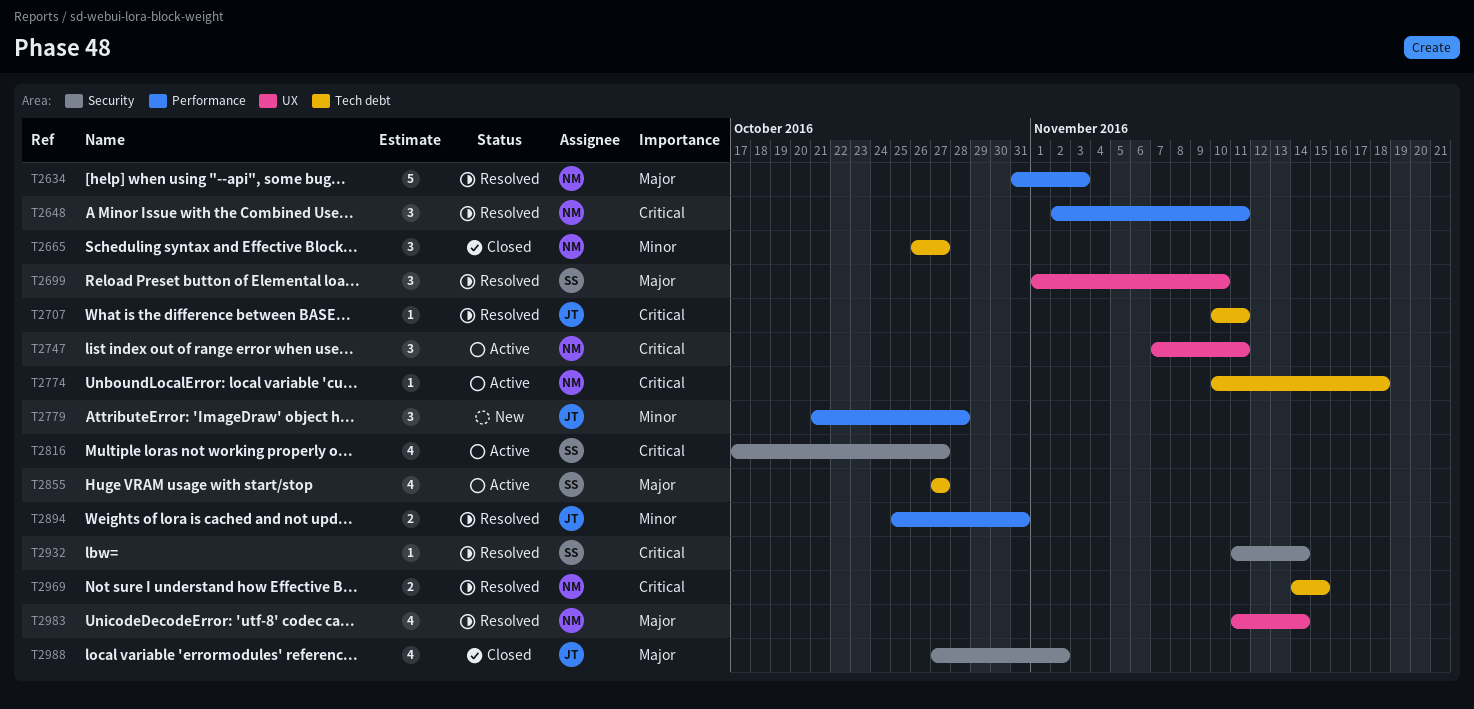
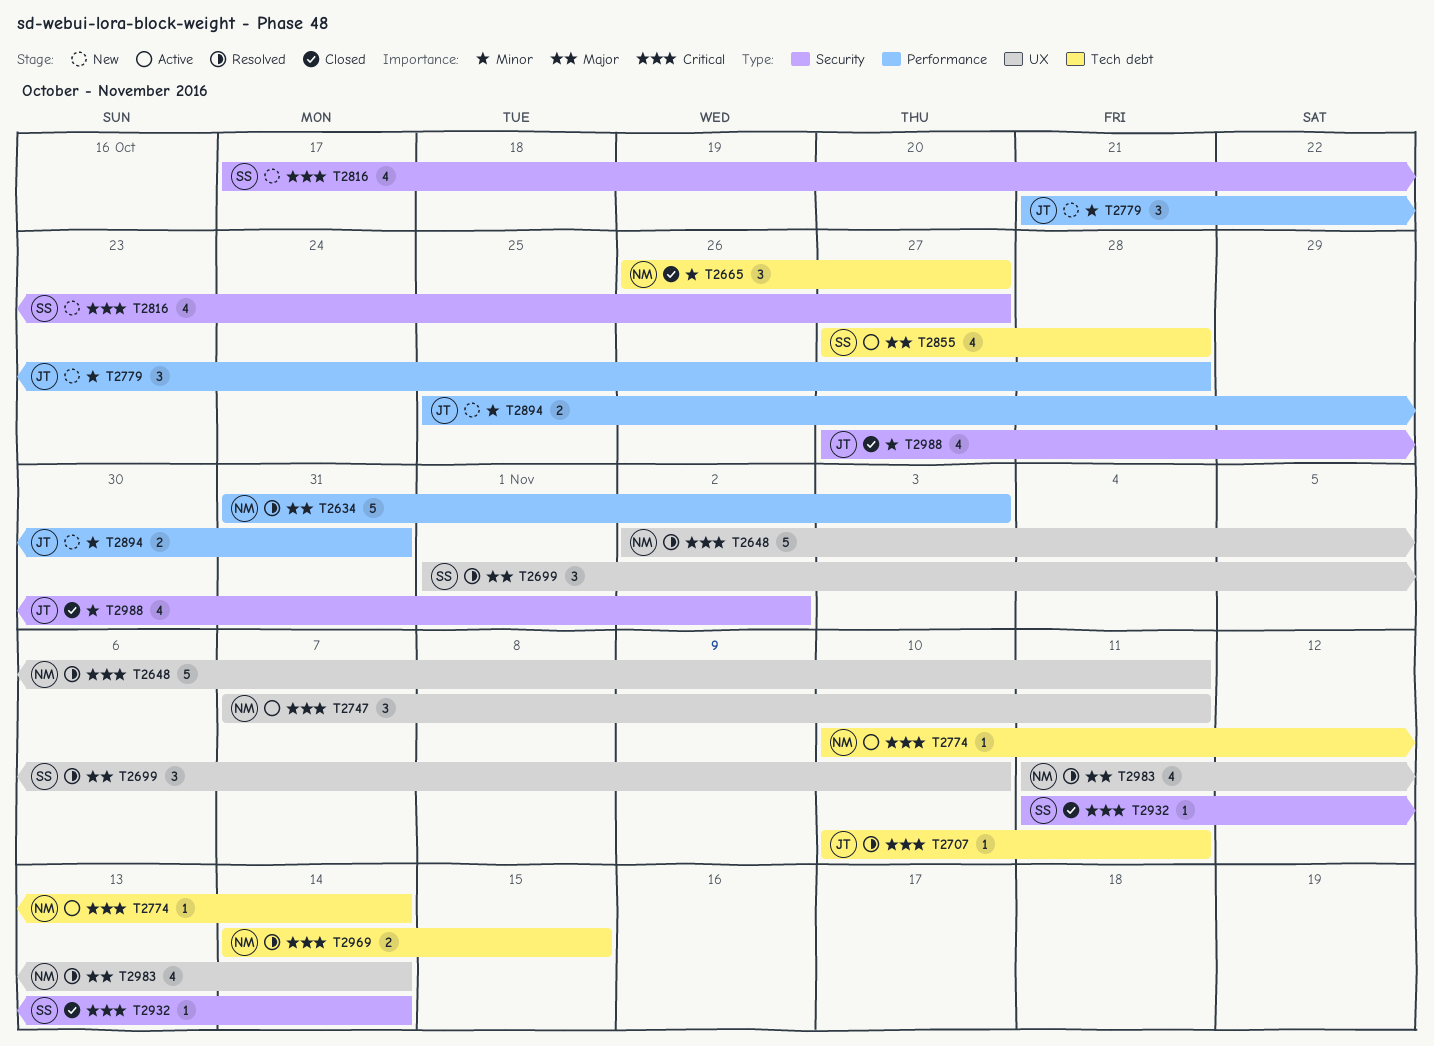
T2648, label: Performance -> UX
T2648, estimate: 3 -> 5
T2774, due: Nov 18 -> Nov 14
T2816, status: Active -> New
T2855, due: Oct 27 -> Oct 28
T2894, status: Resolved -> New
T2932, status: Resolved -> Closed
T2988, priority: Major -> Minor

